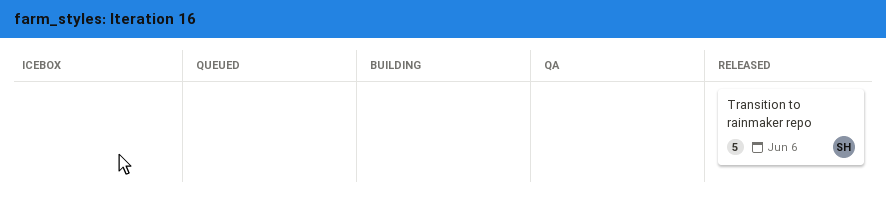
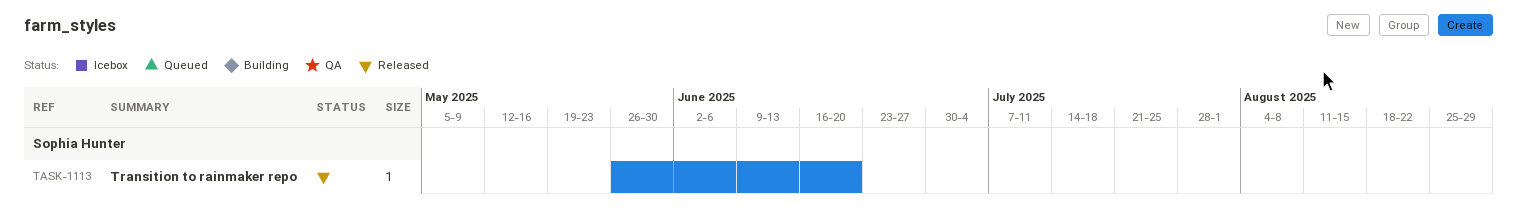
Transition to rainmaker repo, estimate: 5 -> 1
Transition to rainmaker repo, due: Jun 6 -> Jun 20

